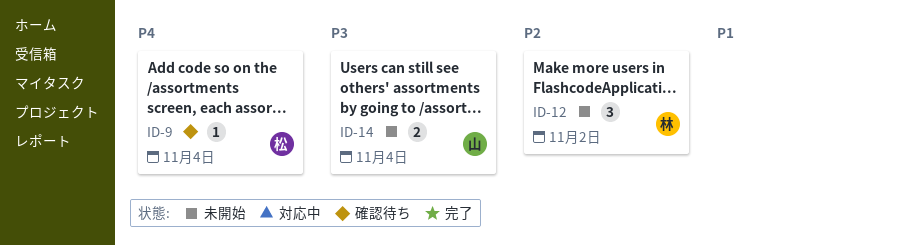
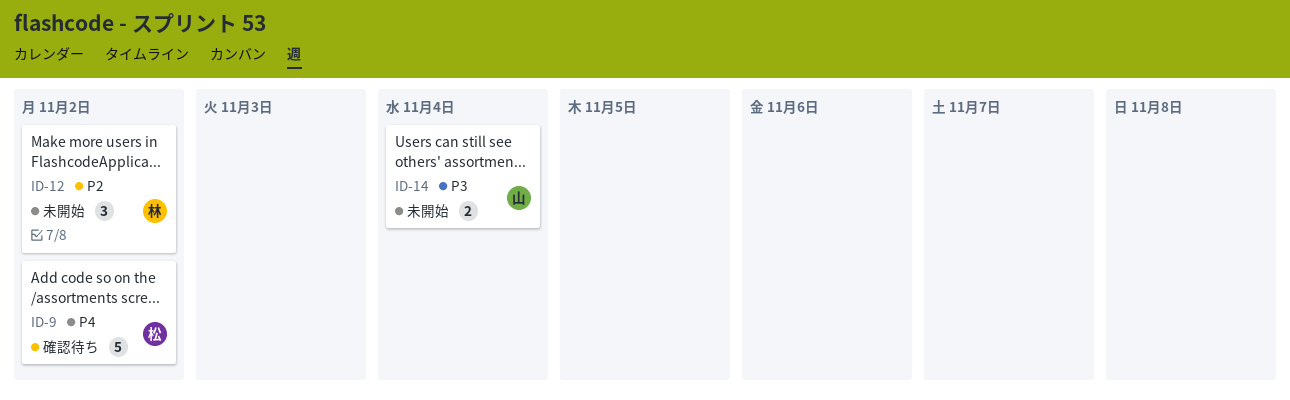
ID-9, estimate: 1 -> 5
ID-9, due: Nov 4 -> Nov 2

